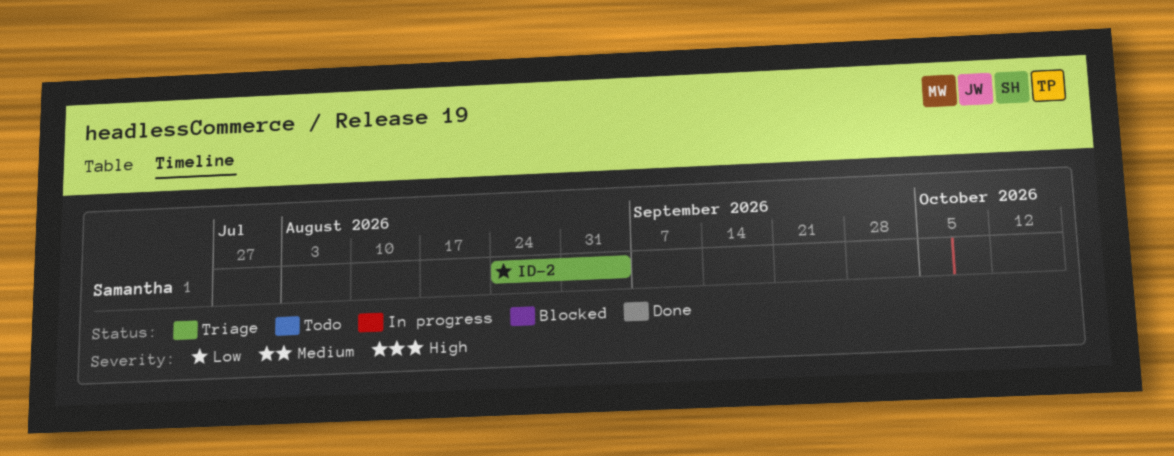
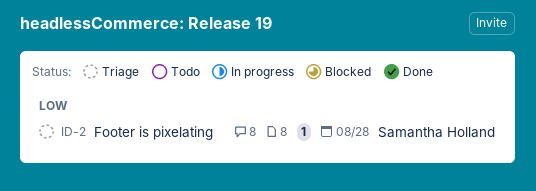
ID-2, due: Sep 4 -> Aug 28

